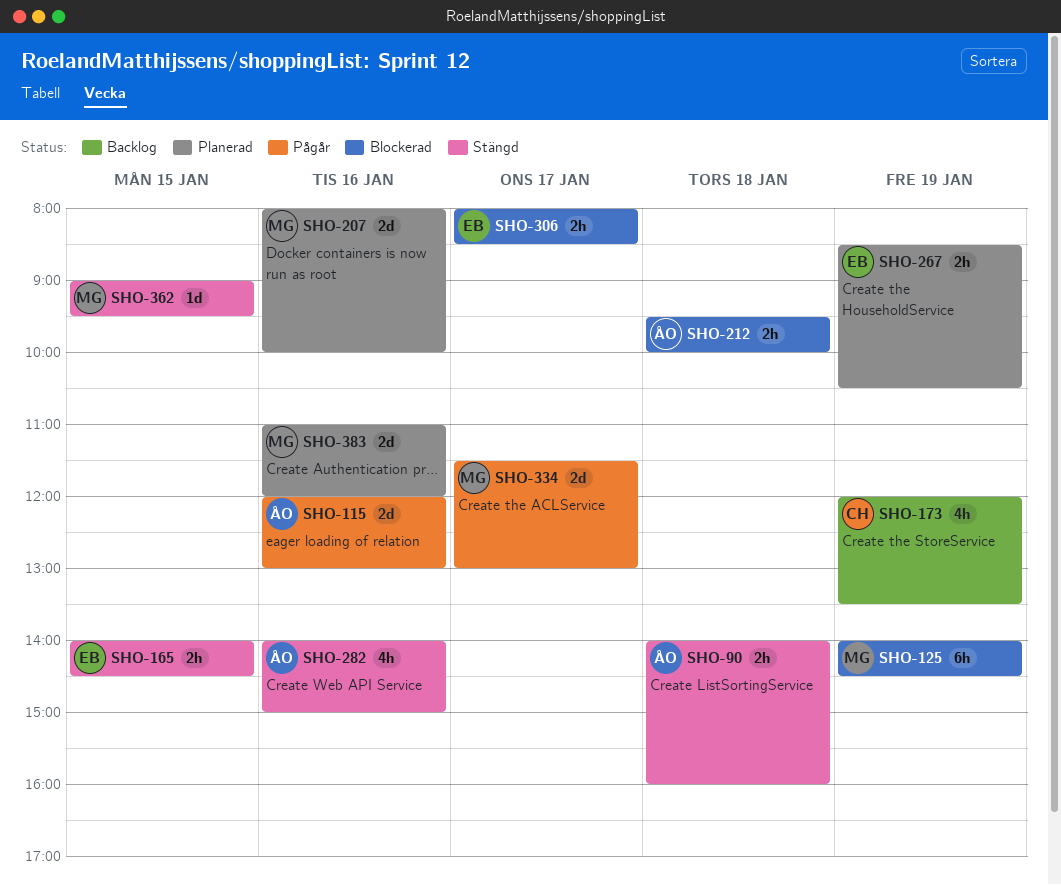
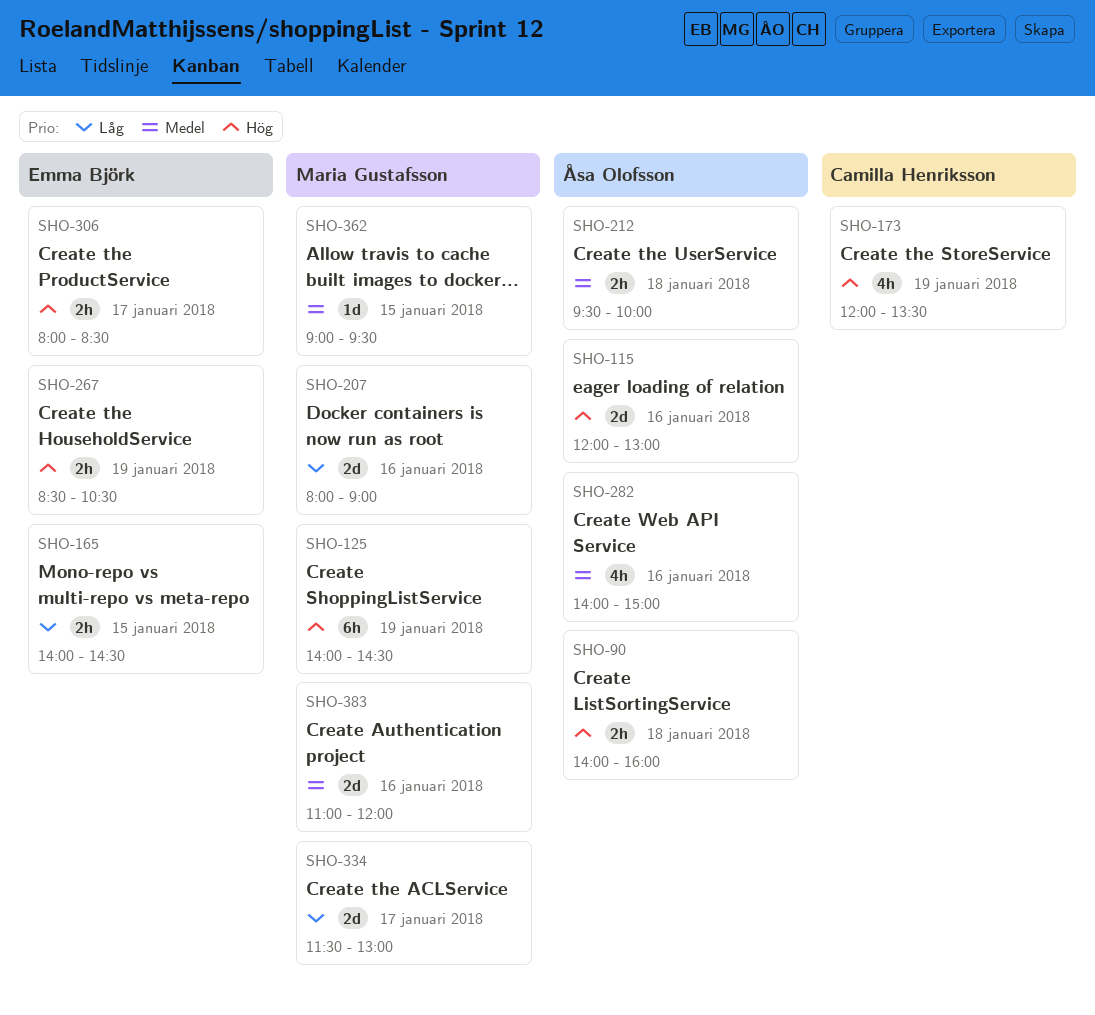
SHO-207, ends: 10:00 -> 09:00

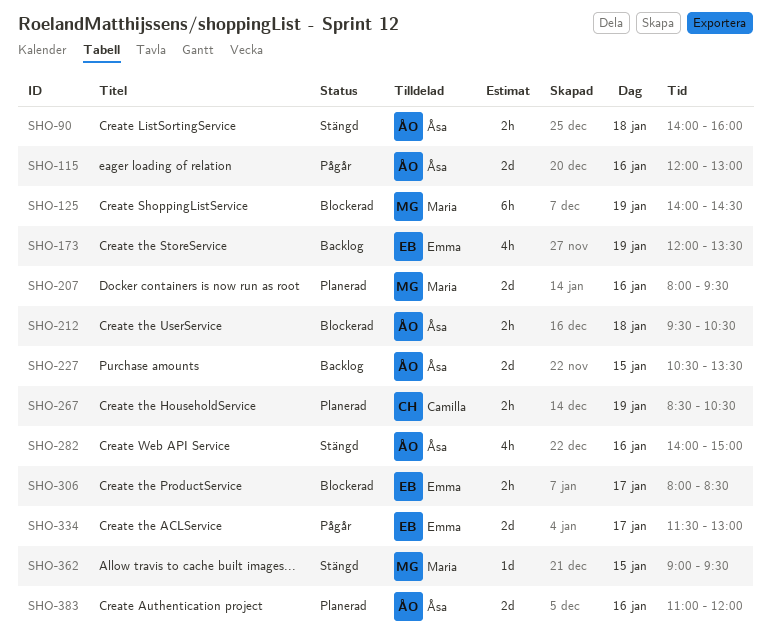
SHO-165: present -> none
SHO-173, owner: Camilla Henriksson -> Emma Björk
SHO-207, ends: 09:00 -> 09:30
SHO-212, ends: 10:00 -> 10:30
SHO-227: none -> present
SHO-267, owner: Emma Björk -> Camilla Henriksson
SHO-334, owner: Maria Gustafsson -> Emma Björk
SHO-383, owner: Maria Gustafsson -> Åsa Olofsson

